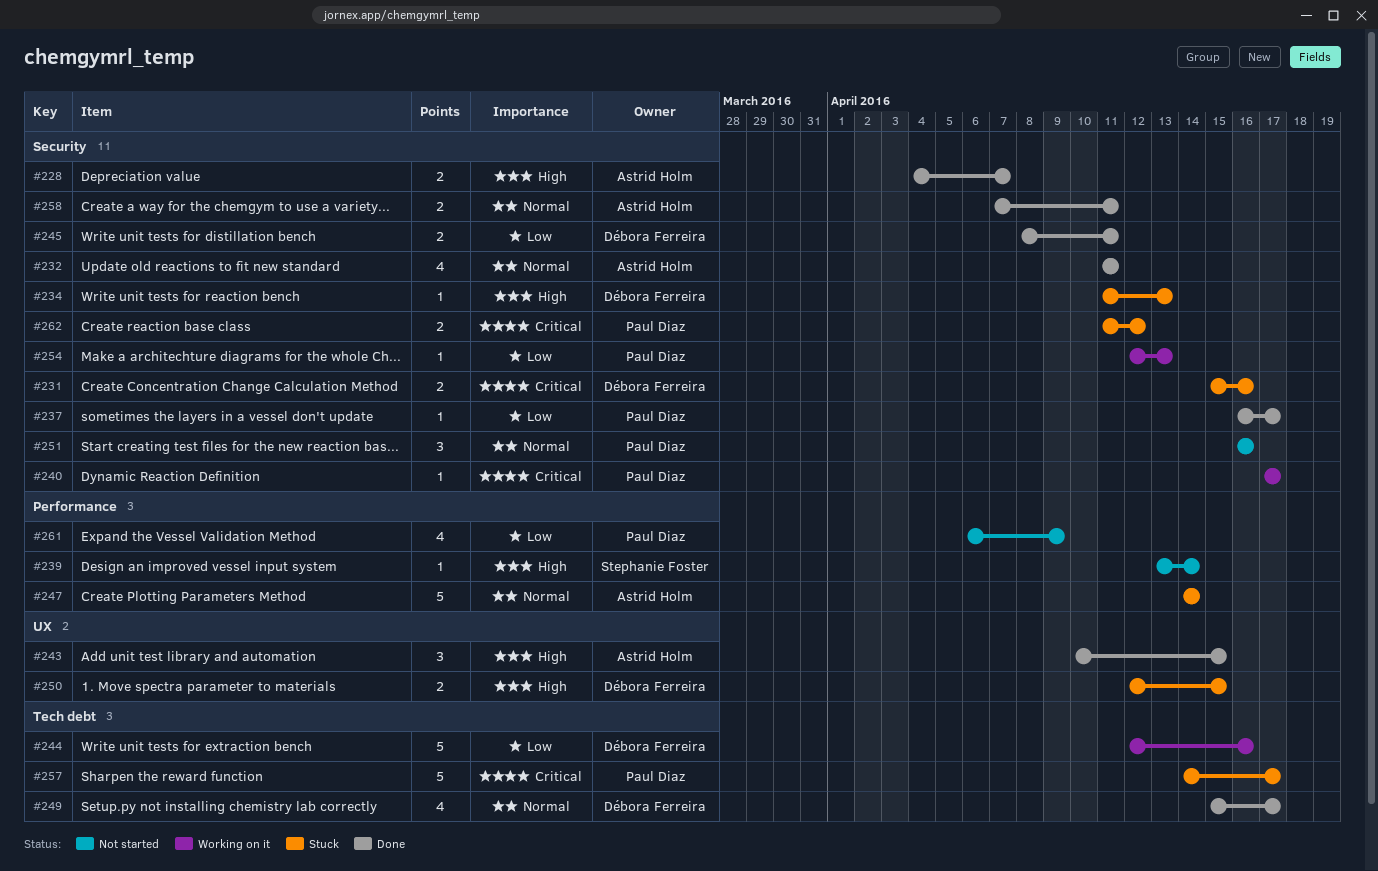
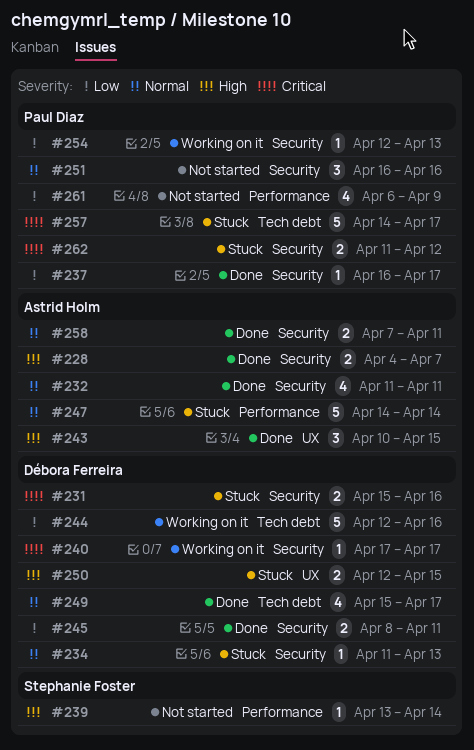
#234, priority: High -> Normal
#240, owner: Paul Diaz -> Débora Ferreira

